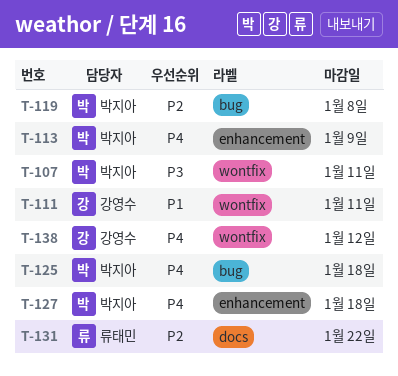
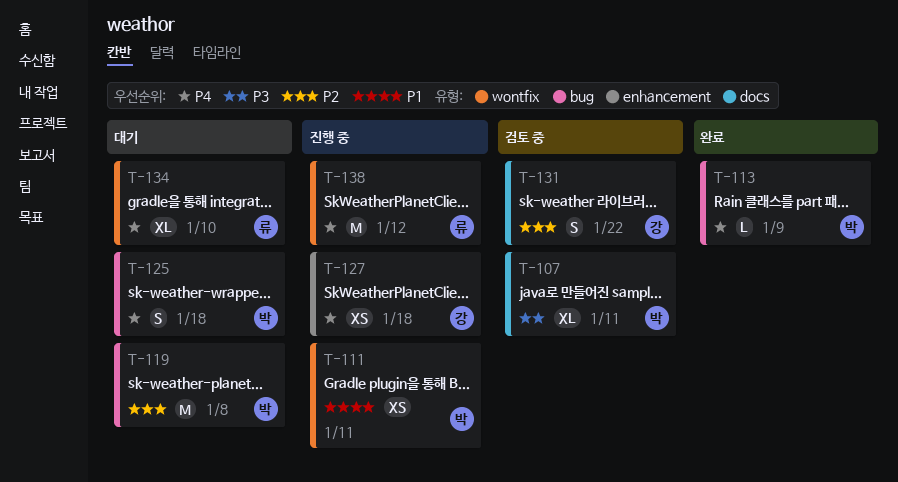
T-107, label: wontfix -> docs
T-111, owner: 강영수 -> 박지아
T-113, label: enhancement -> bug
T-127, owner: 박지아 -> 강영수
T-131, owner: 류태민 -> 강영수
T-134: none -> present
T-138, owner: 강영수 -> 류태민

